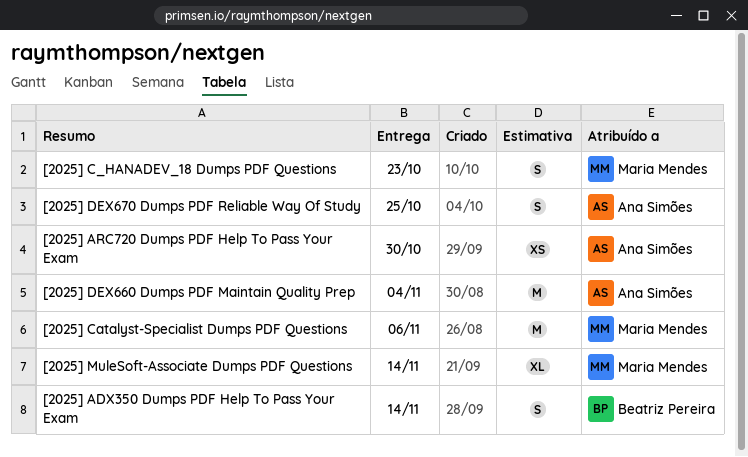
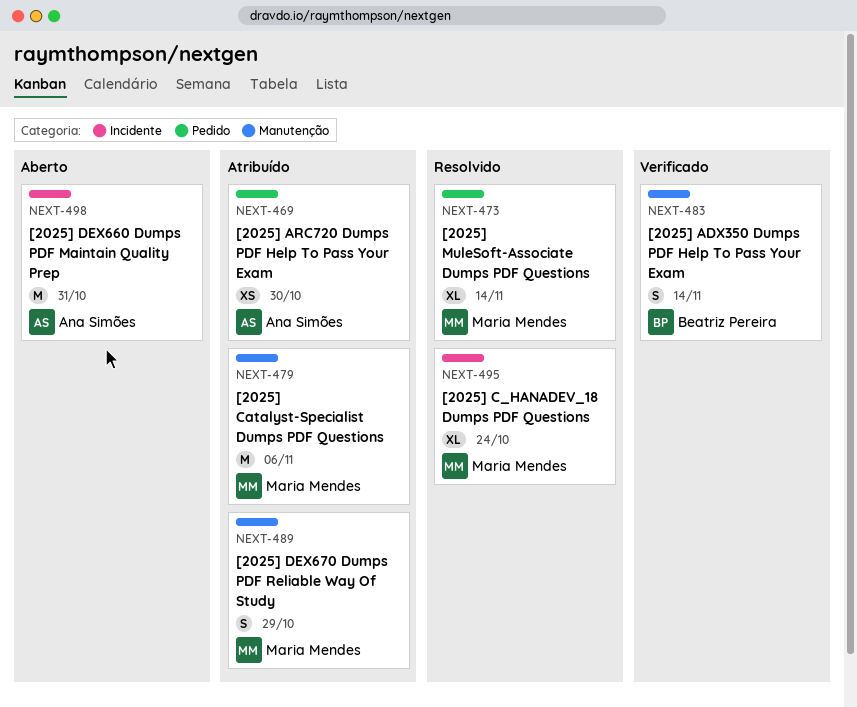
[2025] C_HANADEV_18 Dumps PDF Questions, estimate: S -> XL
[2025] C_HANADEV_18 Dumps PDF Questions, due: Oct 23 -> Oct 24
[2025] DEX660 Dumps PDF Maintain Quality Prep, due: Nov 4 -> Oct 31
[2025] DEX670 Dumps PDF Reliable Way Of Study, owner: Ana Simões -> Maria Mendes
[2025] DEX670 Dumps PDF Reliable Way Of Study, due: Oct 25 -> Oct 29

